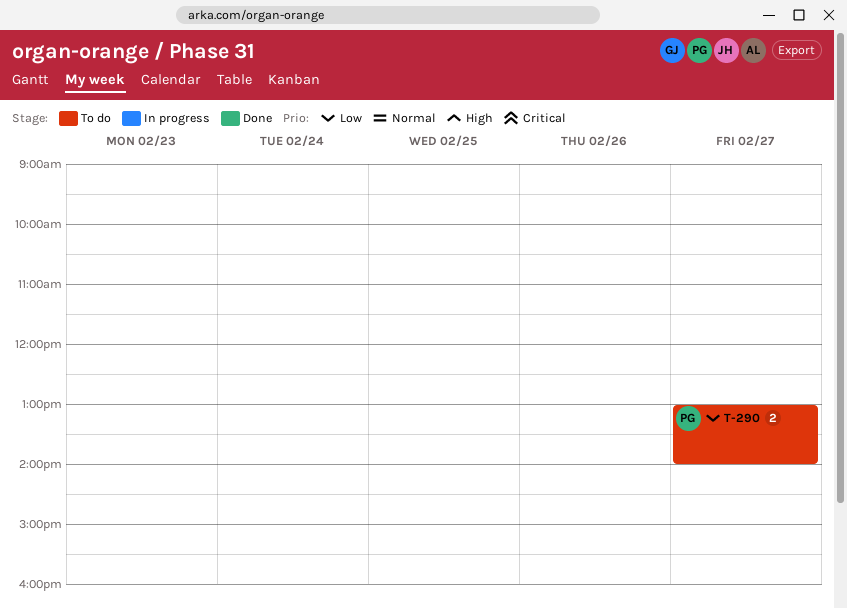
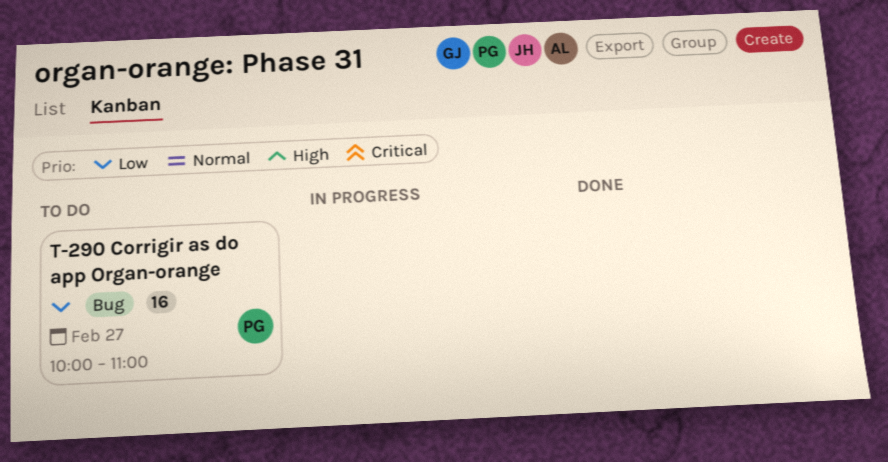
T-290, estimate: 2 -> 16
T-290, begins: 13:00 -> 10:00
T-290, ends: 14:00 -> 11:00

